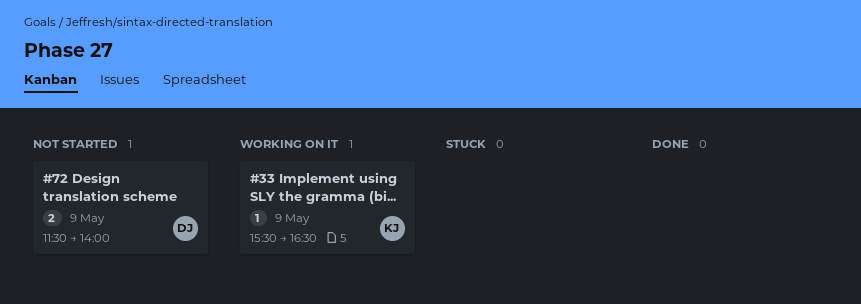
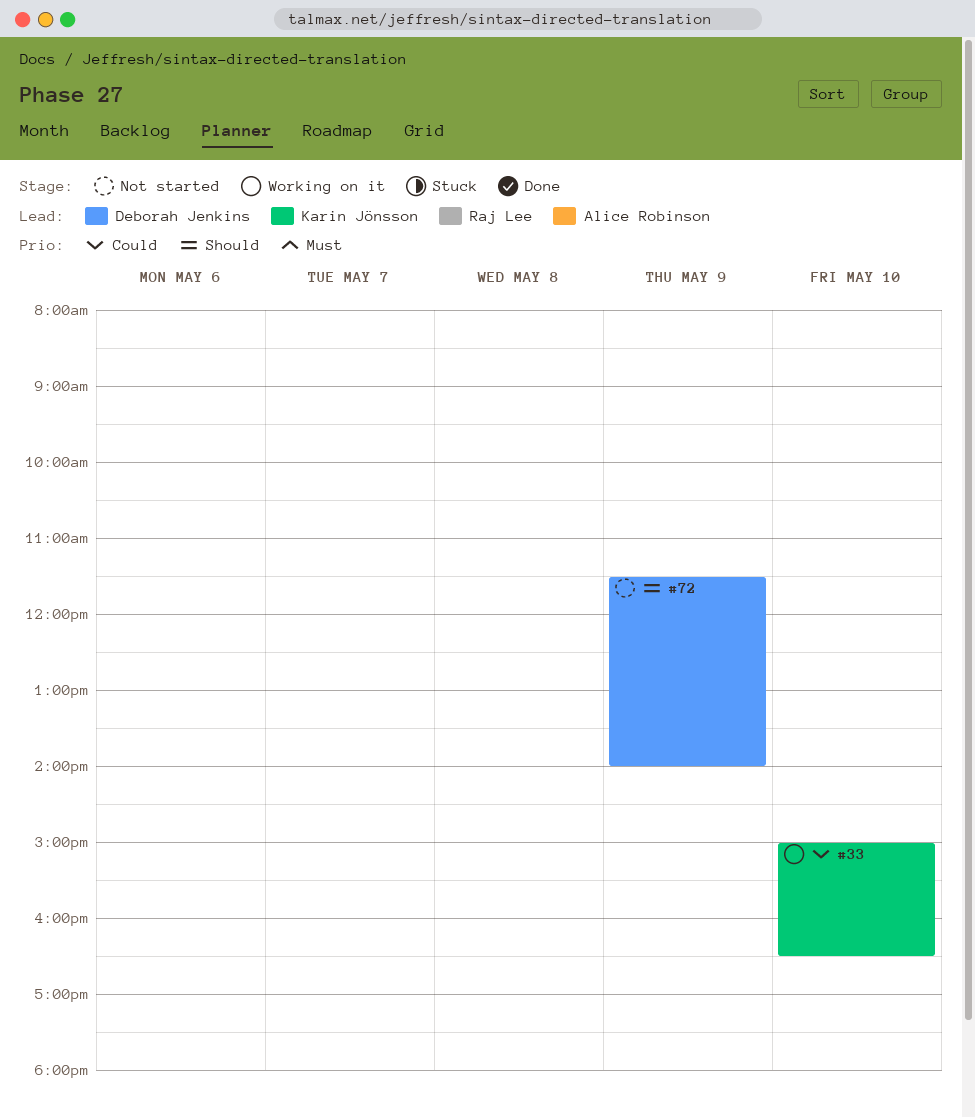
#33, day: May 9 -> May 10
#33, begins: 15:30 -> 15:00

